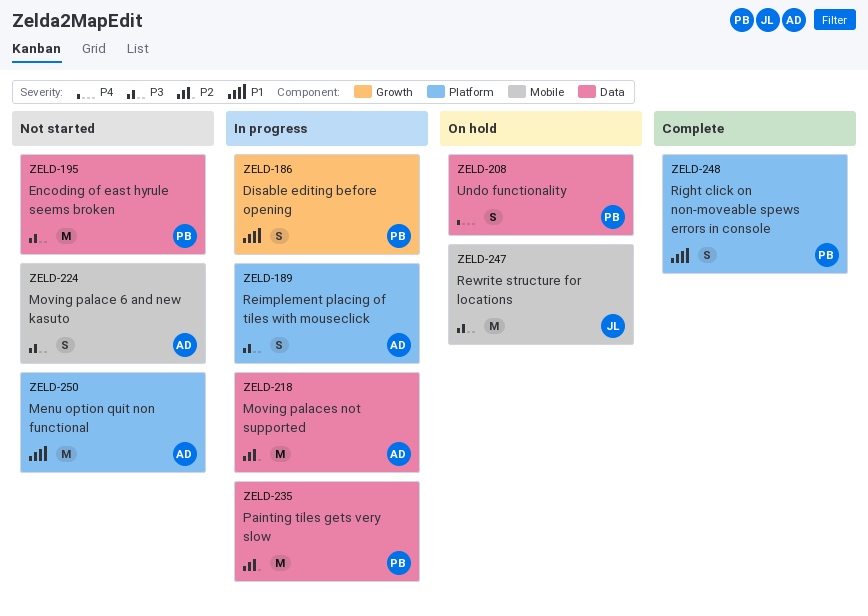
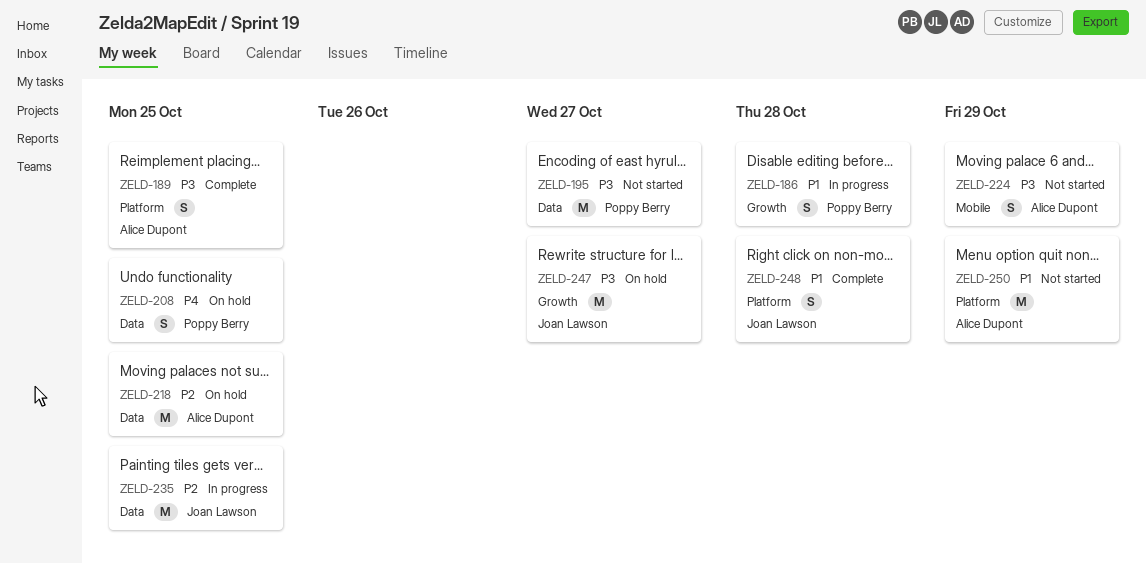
ZELD-189, status: In progress -> Complete
ZELD-218, status: In progress -> On hold
ZELD-235, owner: Poppy Berry -> Joan Lawson
ZELD-247, label: Mobile -> Growth
ZELD-248, owner: Poppy Berry -> Joan Lawson

